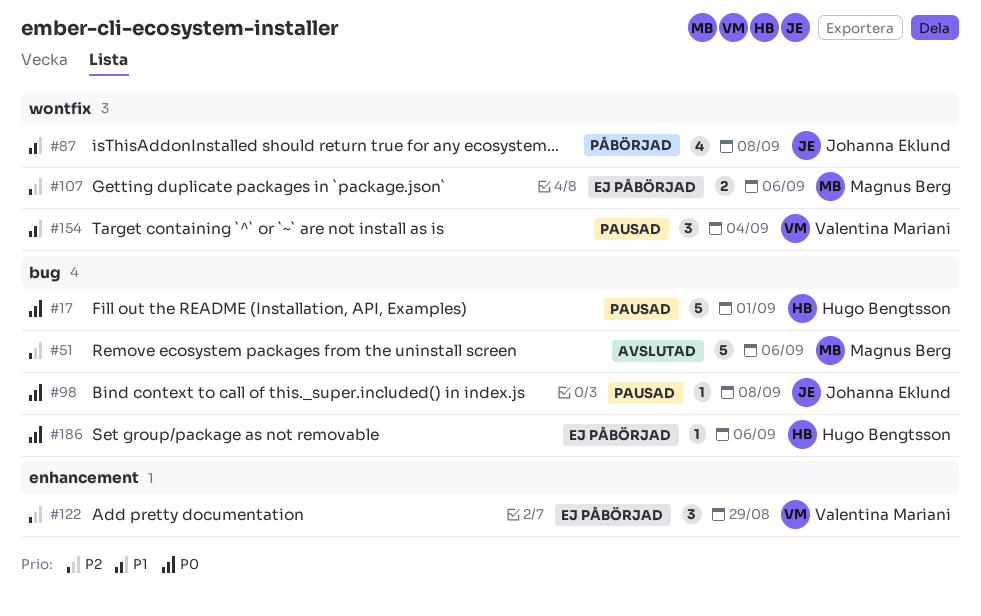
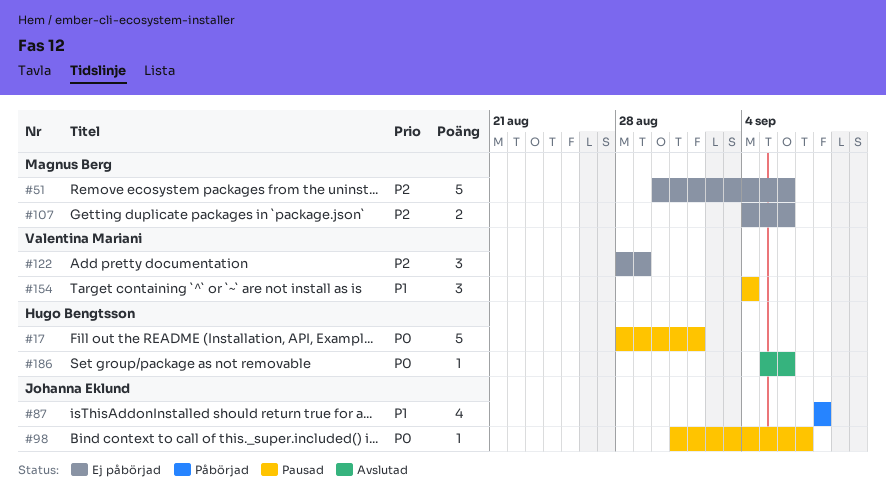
#51, status: Avslutad -> Ej påbörjad
#98, due: Sep 8 -> Sep 7
#186, status: Ej påbörjad -> Avslutad

